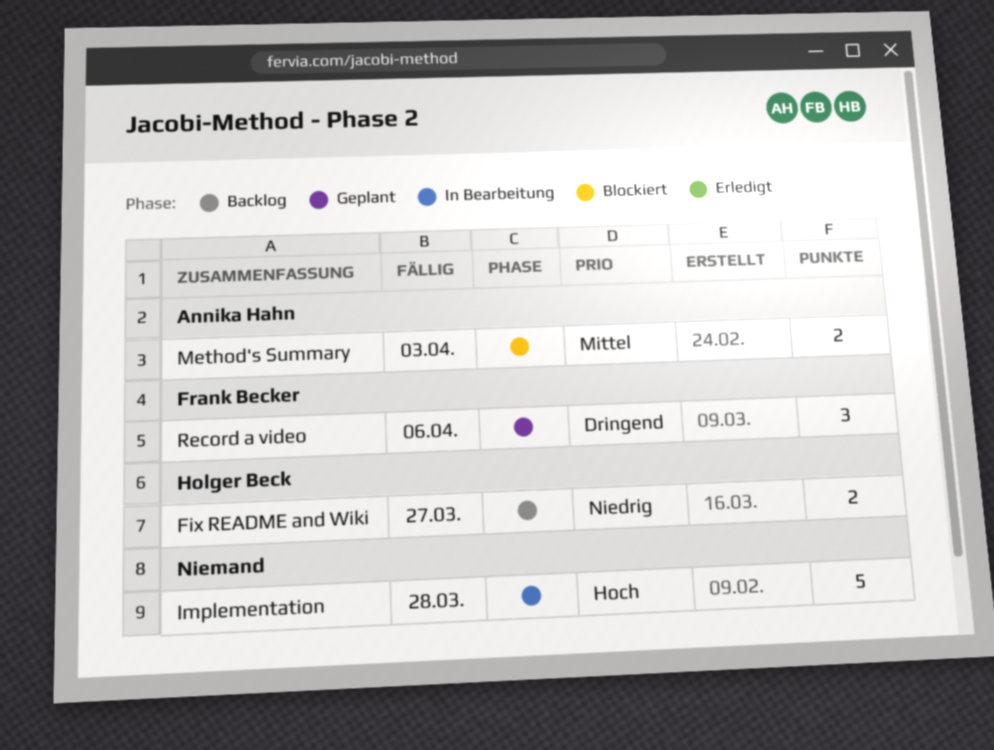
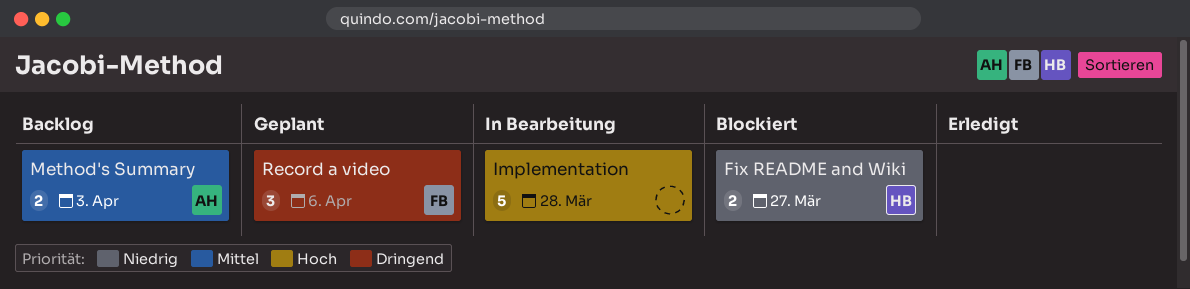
Fix README and Wiki, status: Backlog -> Blockiert
Method's Summary, status: Blockiert -> Backlog

